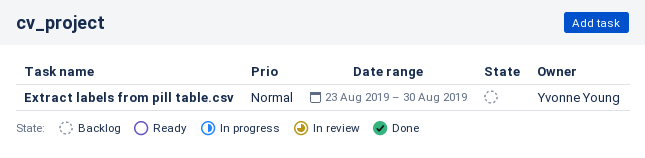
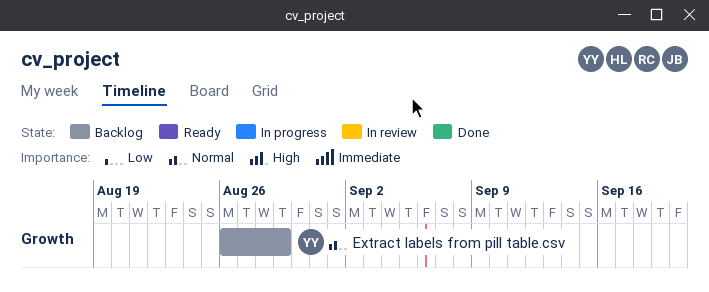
Extract labels from pill table.csv, start: Aug 23 -> Aug 26
Extract labels from pill table.csv, due: Aug 30 -> Aug 29

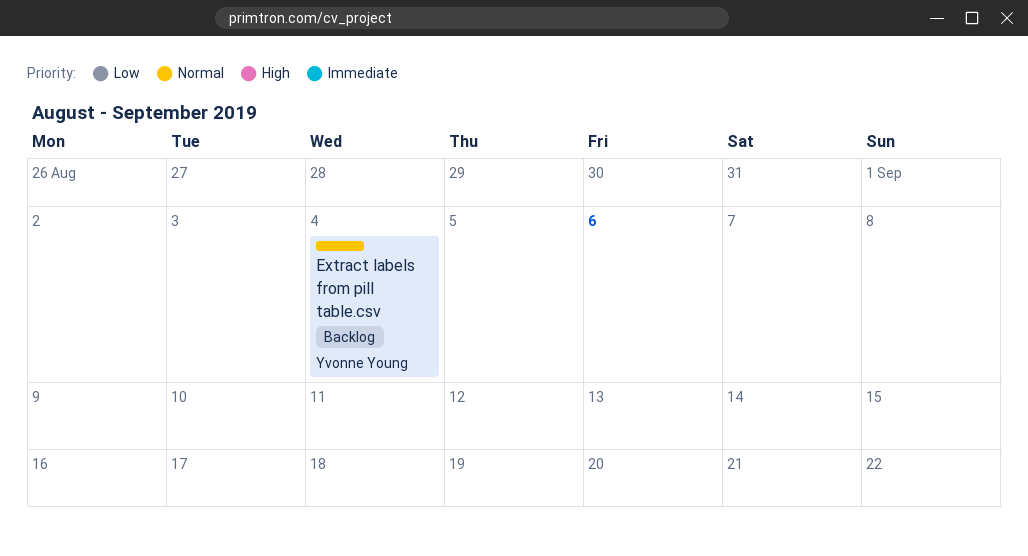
Extract labels from pill table.csv, due: Aug 29 -> Sep 4

